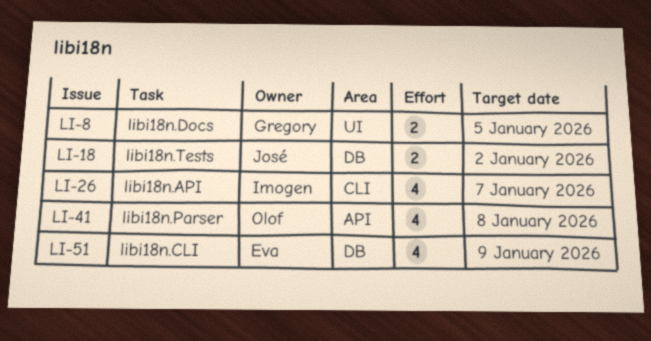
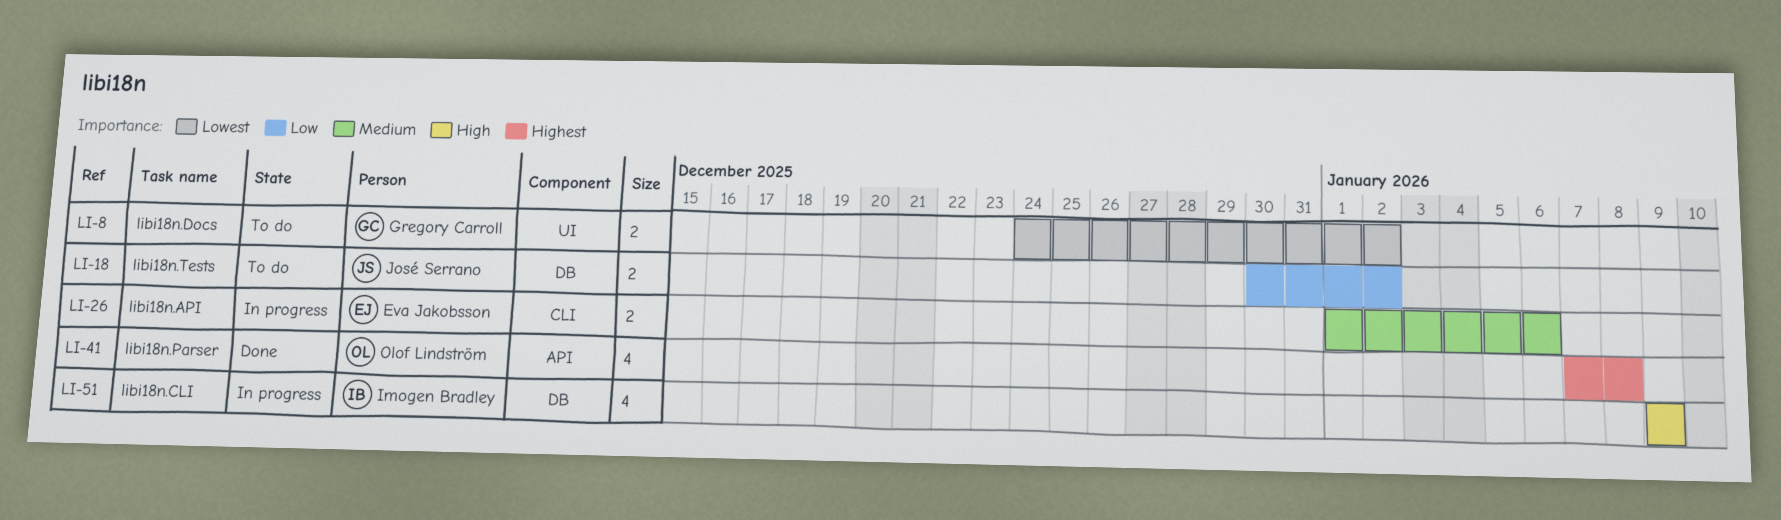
LI-8, due: Jan 5 -> Jan 2
LI-26, owner: Imogen Bradley -> Eva Jakobsson
LI-26, estimate: 4 -> 2
LI-26, due: Jan 7 -> Jan 6
LI-51, owner: Eva Jakobsson -> Imogen Bradley

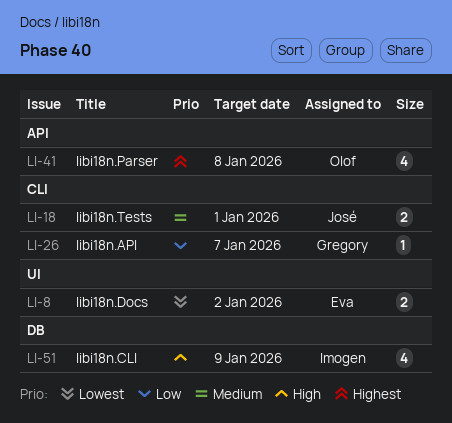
LI-8, owner: Gregory Carroll -> Eva Jakobsson
LI-18, priority: Low -> Medium
LI-18, label: DB -> CLI
LI-18, due: Jan 2 -> Jan 1
LI-26, owner: Eva Jakobsson -> Gregory Carroll
LI-26, priority: Medium -> Low
LI-26, estimate: 2 -> 1
LI-26, due: Jan 6 -> Jan 7

